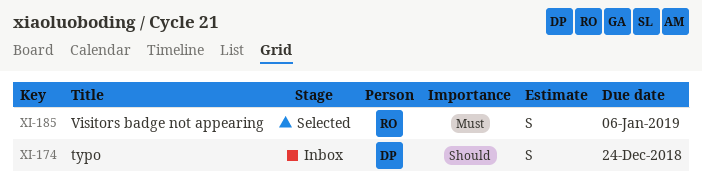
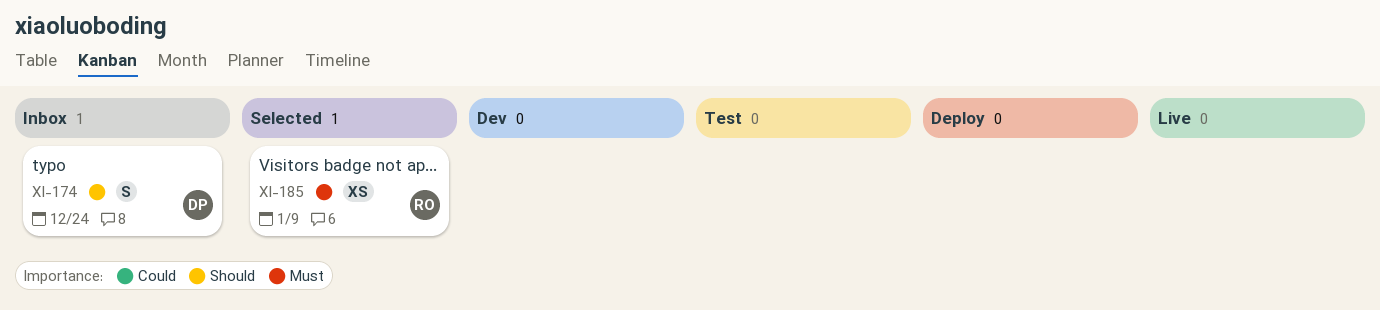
XI-185, estimate: S -> XS
XI-185, due: Jan 6 -> Jan 9

